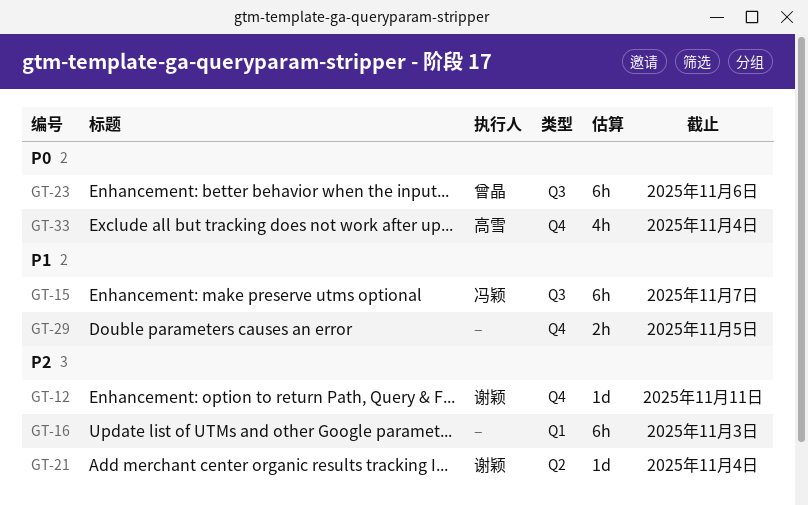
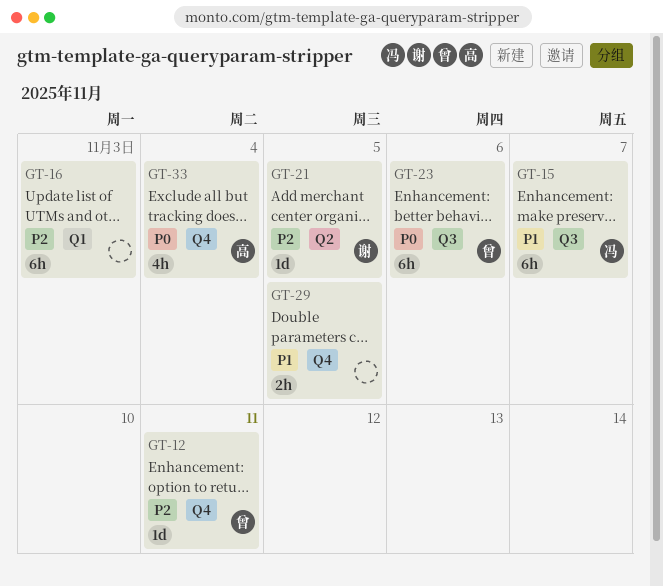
GT-12, owner: 谢颖 -> 曾晶
GT-21, due: Nov 4 -> Nov 5

